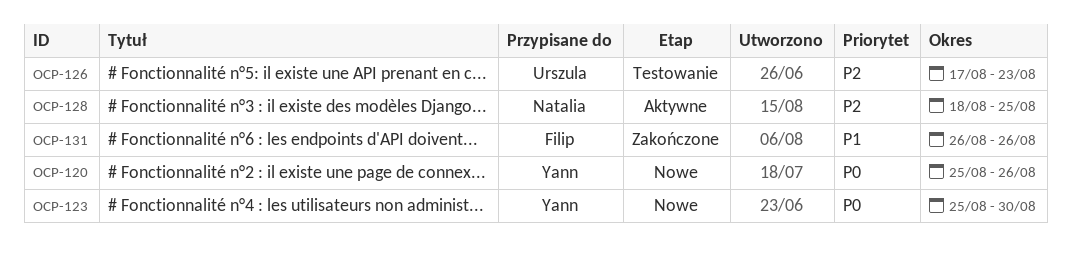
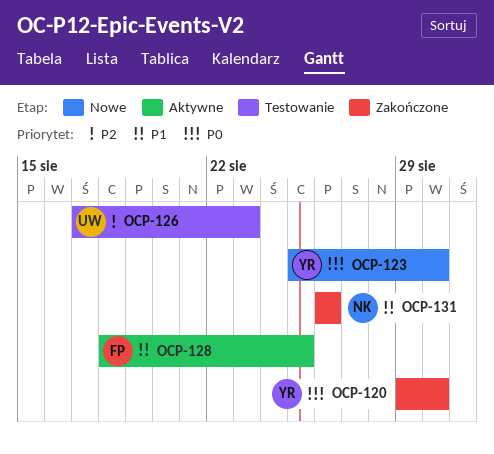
OCP-120, status: Nowe -> Zakończone
OCP-120, start: Aug 25 -> Aug 29
OCP-120, due: Aug 26 -> Aug 30
OCP-128, owner: Natalia -> Filip
OCP-128, priority: P2 -> P1
OCP-131, owner: Filip -> Natalia

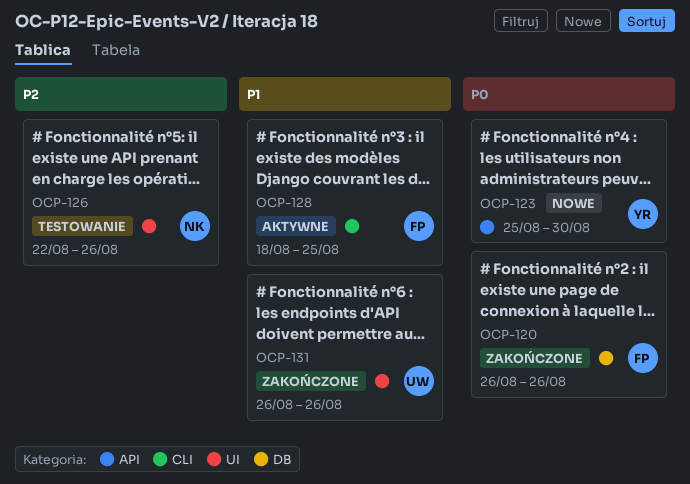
OCP-120, owner: YR -> FP
OCP-120, start: Aug 29 -> Aug 26
OCP-120, due: Aug 30 -> Aug 26
OCP-126, owner: UW -> NK
OCP-126, start: Aug 17 -> Aug 22
OCP-126, due: Aug 23 -> Aug 26
OCP-131, owner: NK -> UW

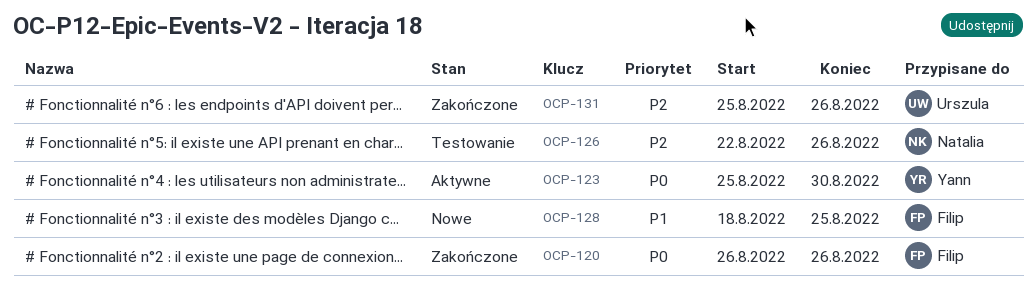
OCP-123, status: Nowe -> Aktywne
OCP-128, status: Aktywne -> Nowe
OCP-131, priority: P1 -> P2
OCP-131, start: Aug 26 -> Aug 25

